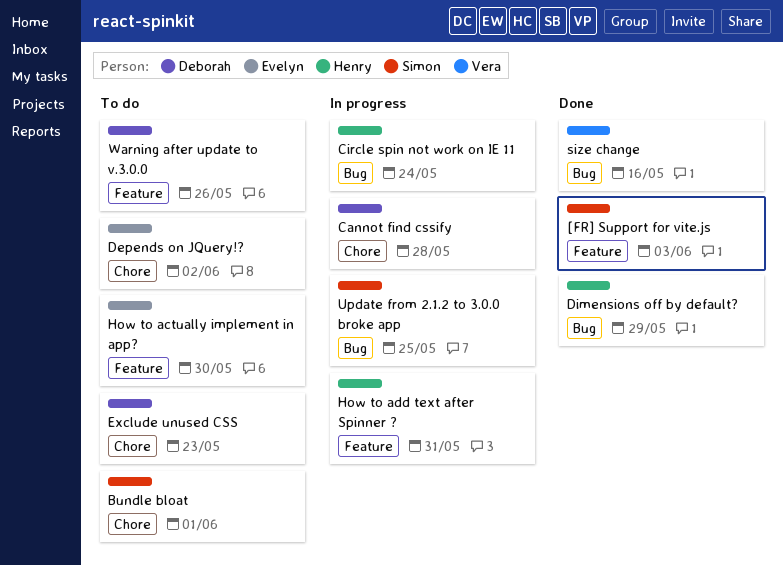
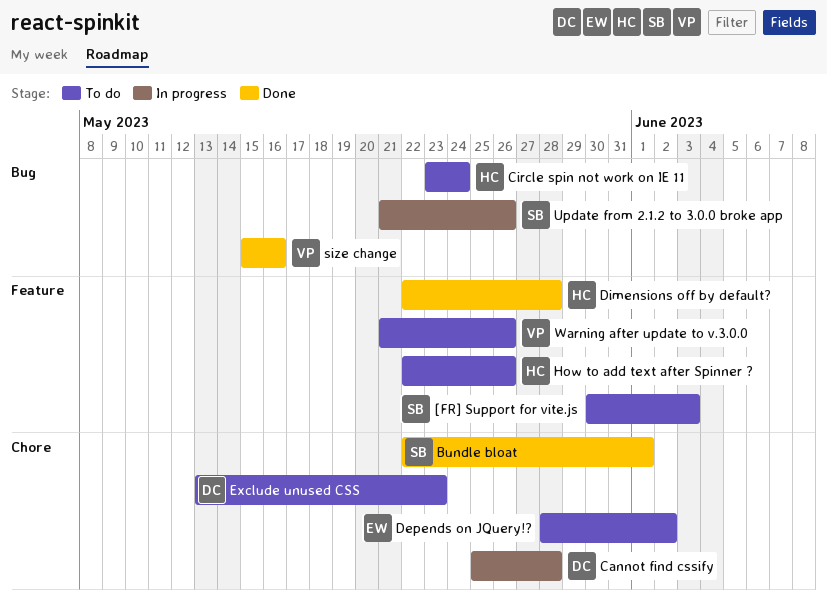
[FR] Support for vite.js, status: Done -> To do
Bundle bloat, status: To do -> Done
Circle spin not work on IE 11, status: In progress -> To do
Dimensions off by default?, label: Bug -> Feature
Dimensions off by default?, due: May 29 -> May 28
How to actually implement in app?: present -> none
How to add text after Spinner ?, status: In progress -> To do
How to add text after Spinner ?, due: May 31 -> May 26
Update from 2.1.2 to 3.0.0 broke app, due: May 25 -> May 26
Warning after update to v.3.0.0, owner: Deborah -> Vera

